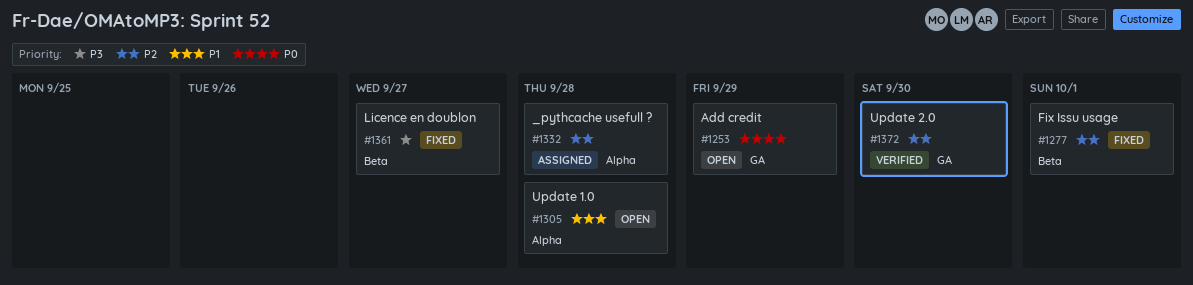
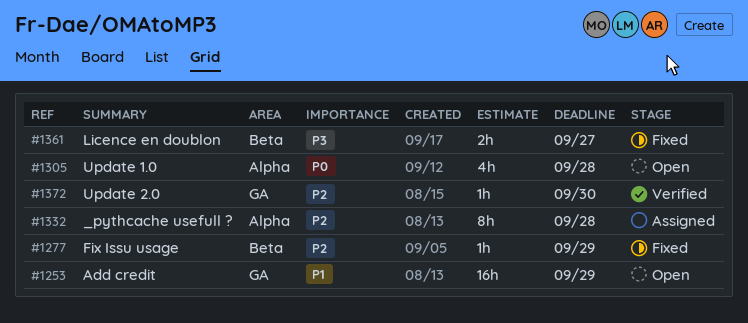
#1253, priority: P0 -> P1
#1277, due: Oct 1 -> Sep 29
#1305, priority: P1 -> P0

